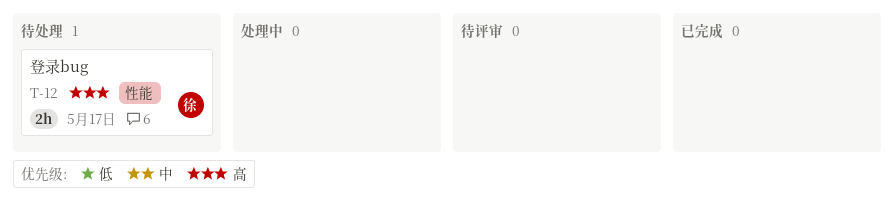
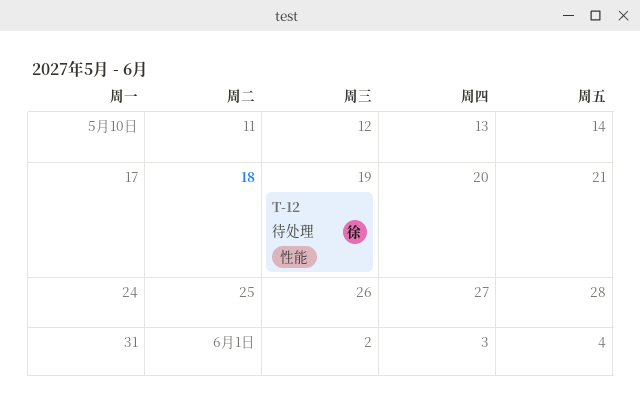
T-12, due: May 17 -> May 19

